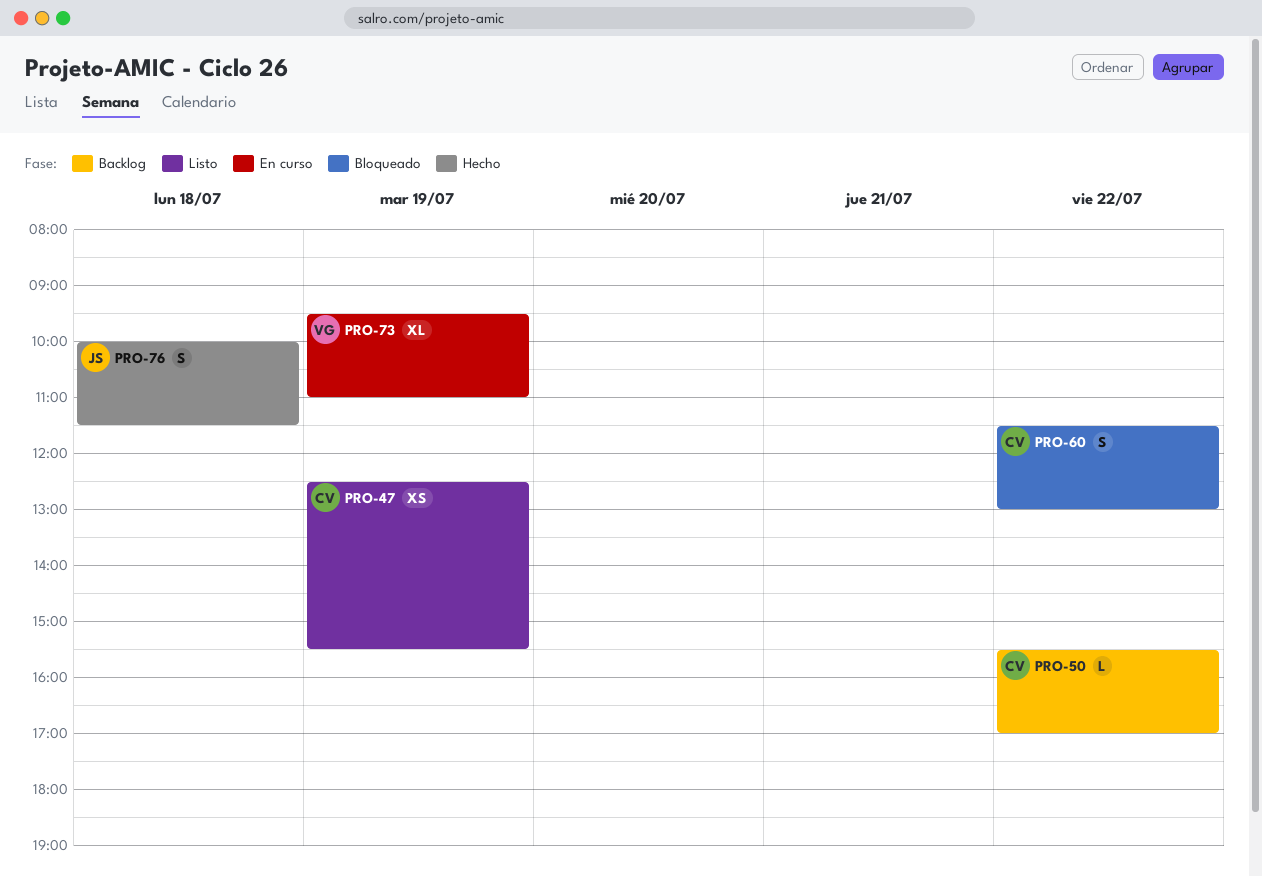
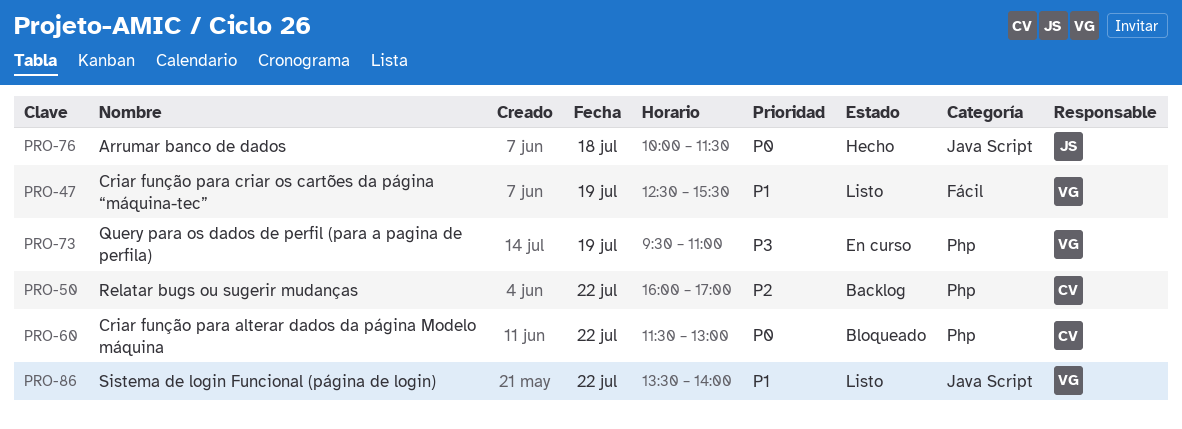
PRO-47, owner: CV -> VG
PRO-50, begins: 15:30 -> 16:00
PRO-86: none -> present

